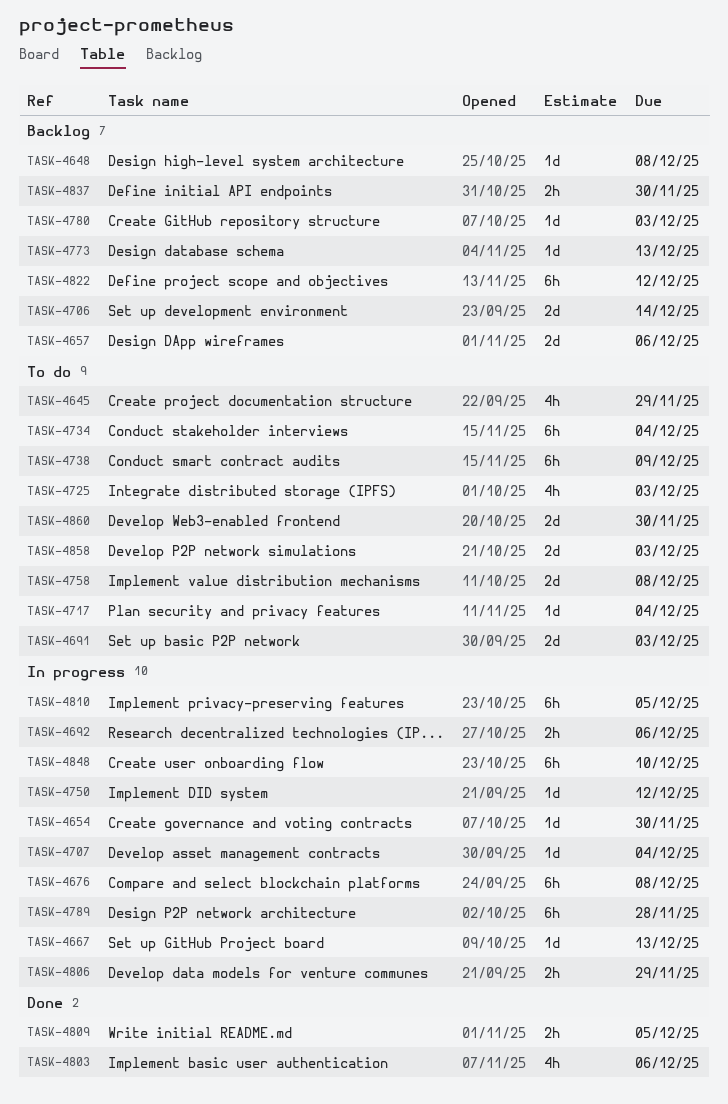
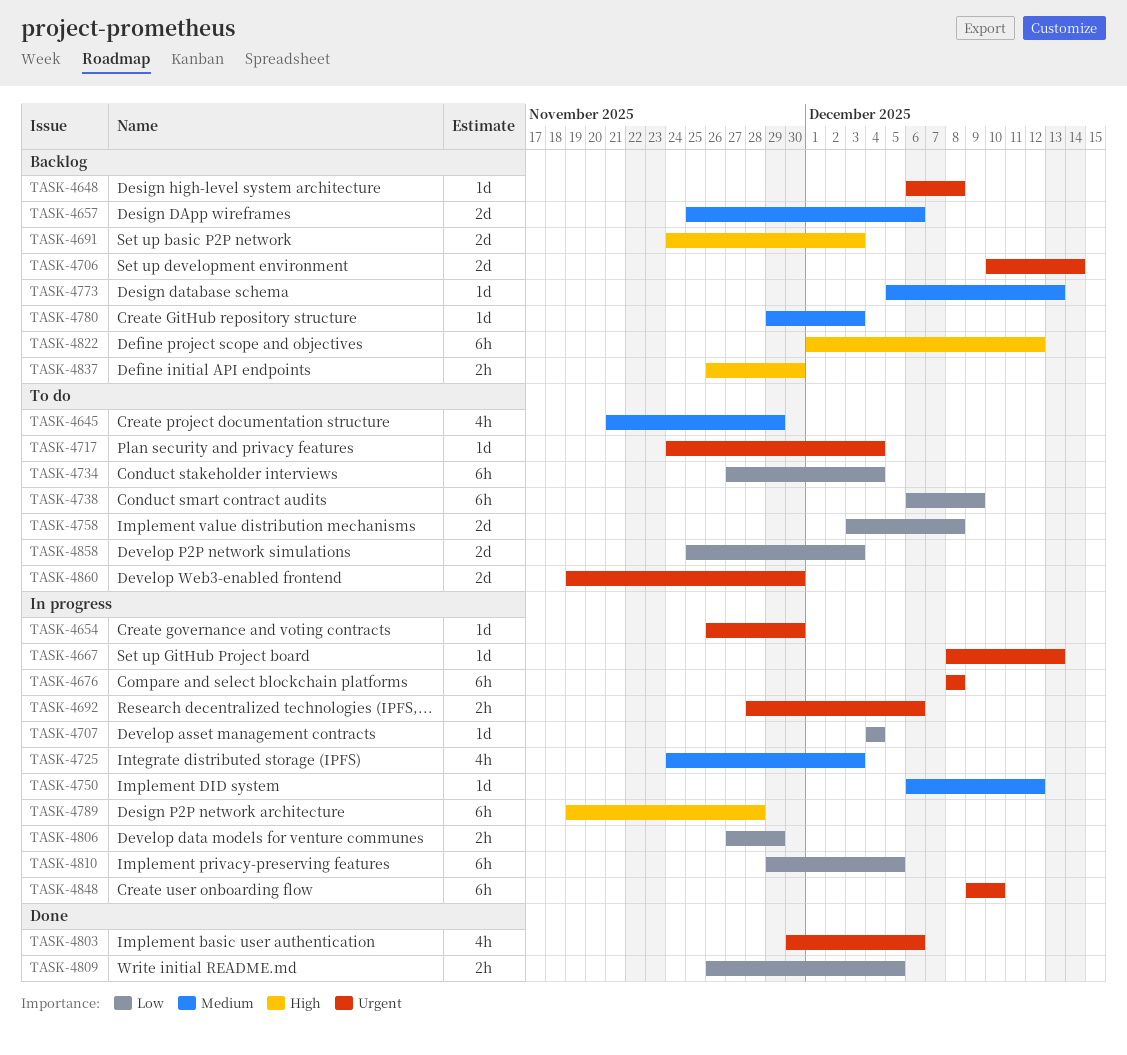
TASK-4691, status: To do -> Backlog
TASK-4725, status: To do -> In progress

